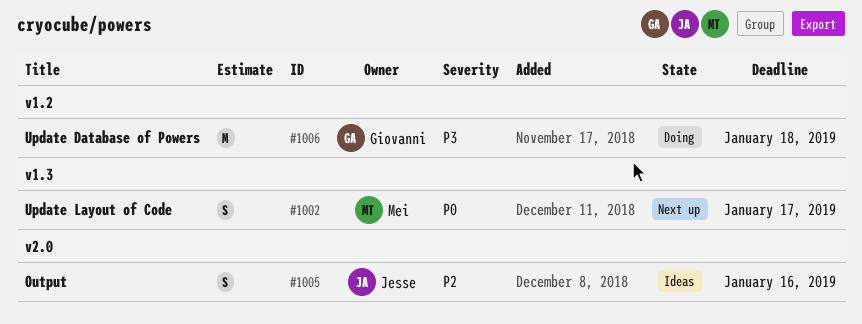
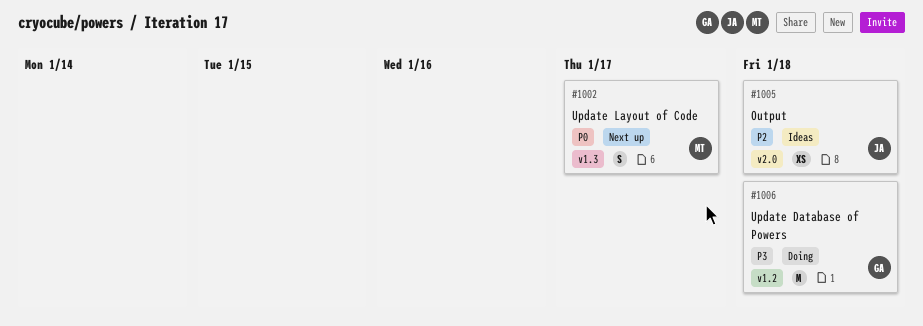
#1005, estimate: S -> XS
#1005, due: Jan 16 -> Jan 18

